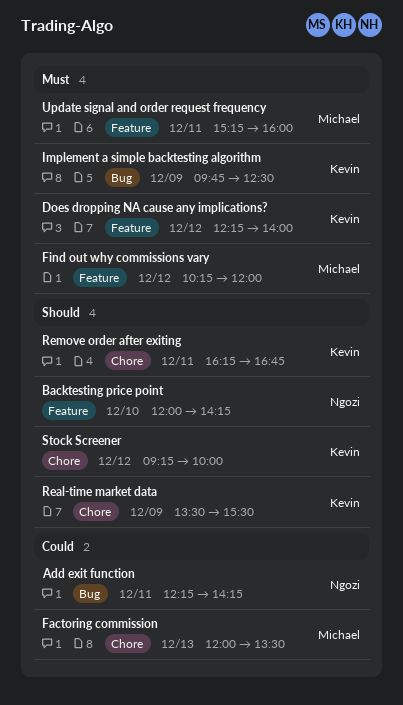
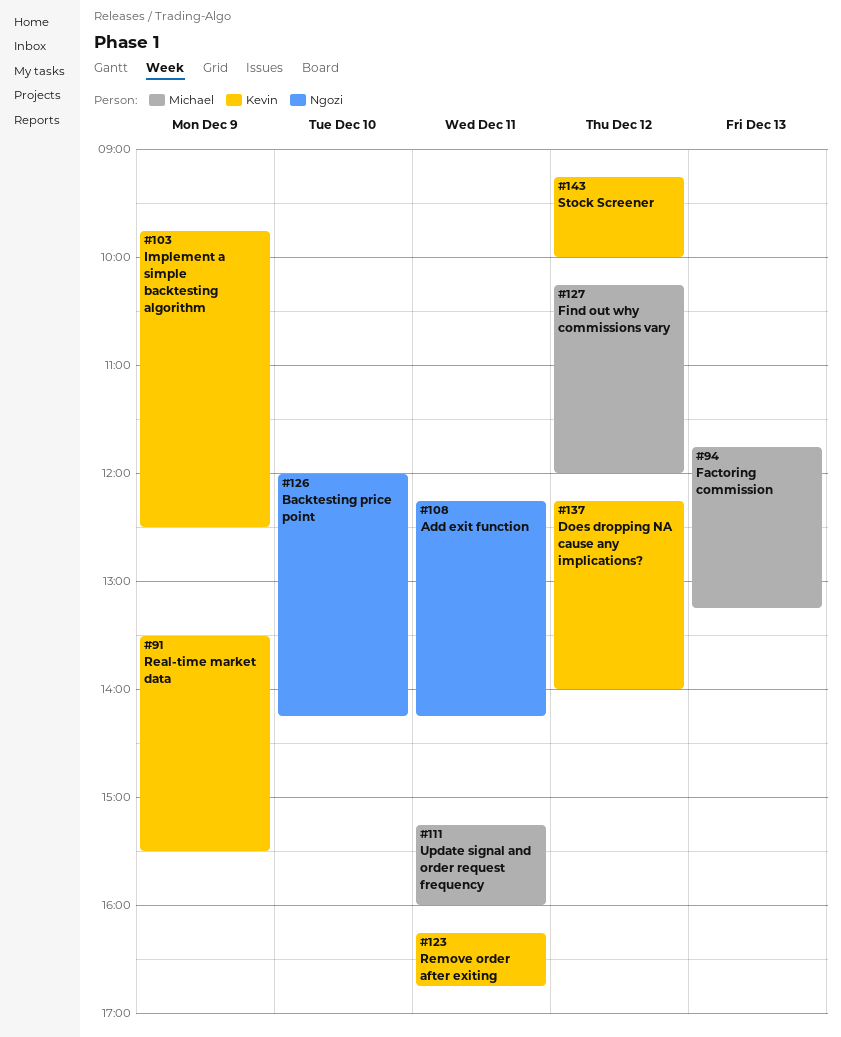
Factoring commission, begins: 12:00 -> 11:45
Factoring commission, ends: 13:30 -> 13:15

